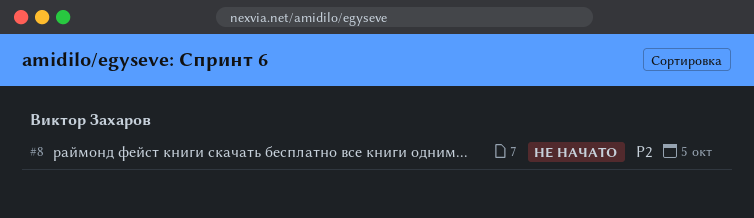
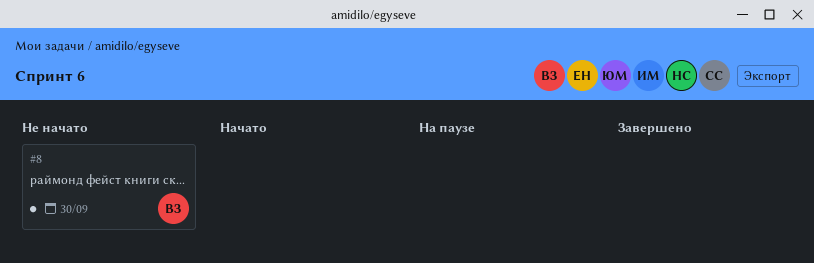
#8, due: Oct 5 -> Sep 30

